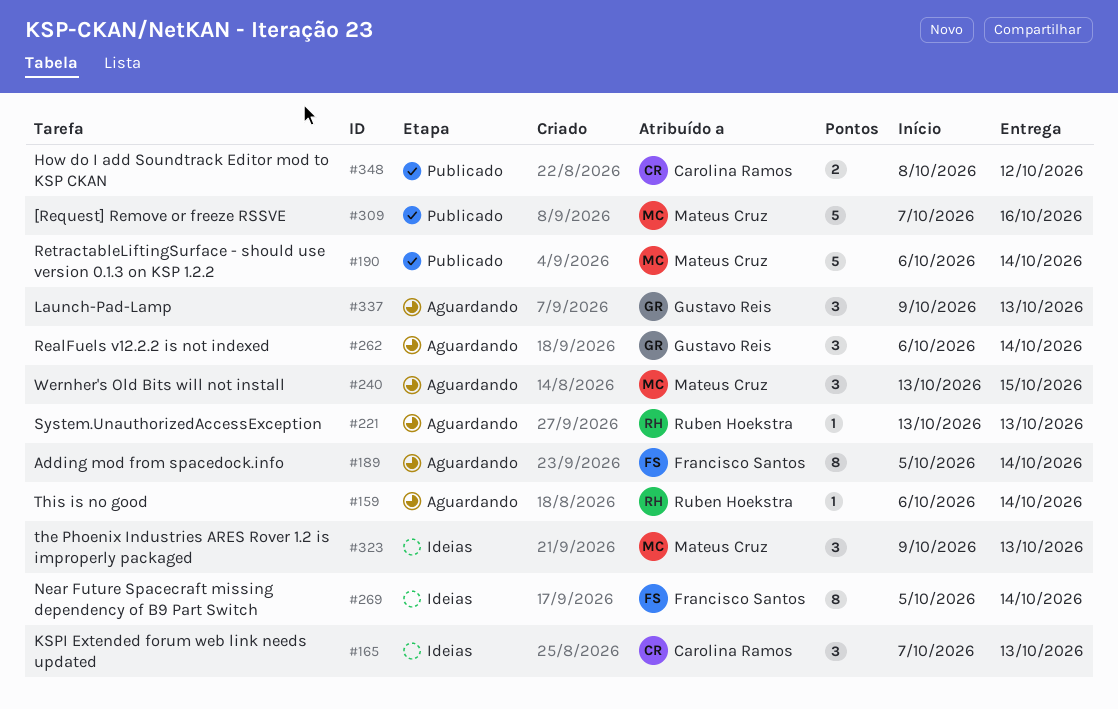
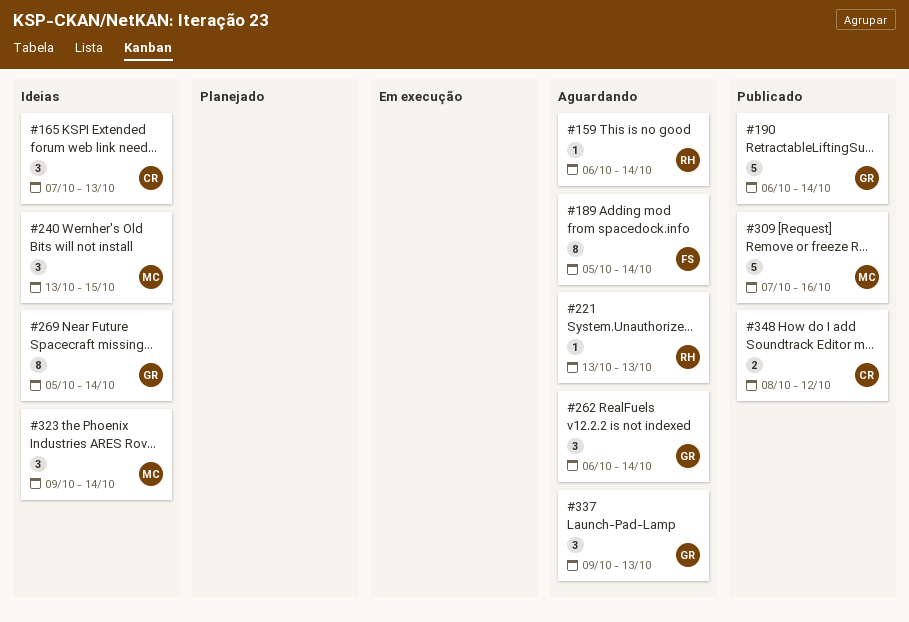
#190, owner: Mateus Cruz -> Gustavo Reis
#240, status: Aguardando -> Ideias
#269, owner: Francisco Santos -> Gustavo Reis
#323, due: Oct 13 -> Oct 14

